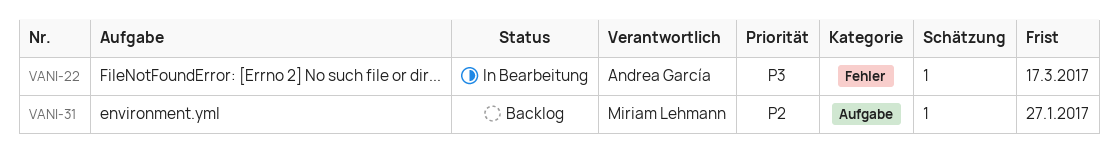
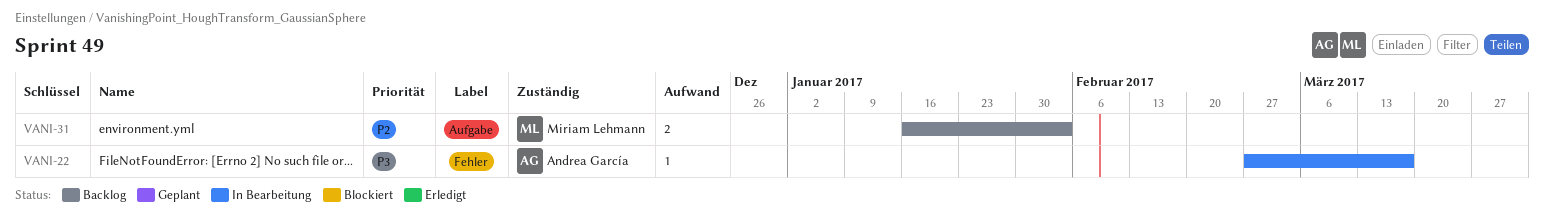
VANI-31, estimate: 1 -> 2
VANI-31, due: Jan 27 -> Feb 3

